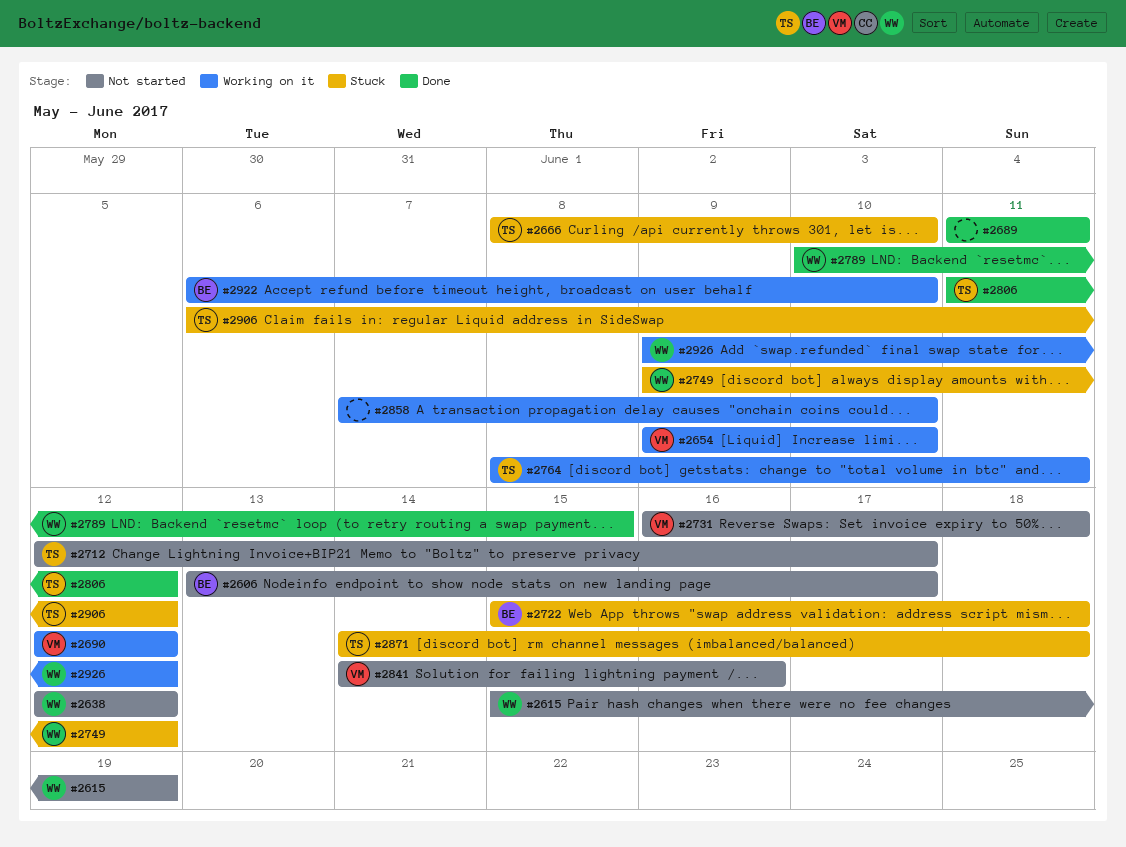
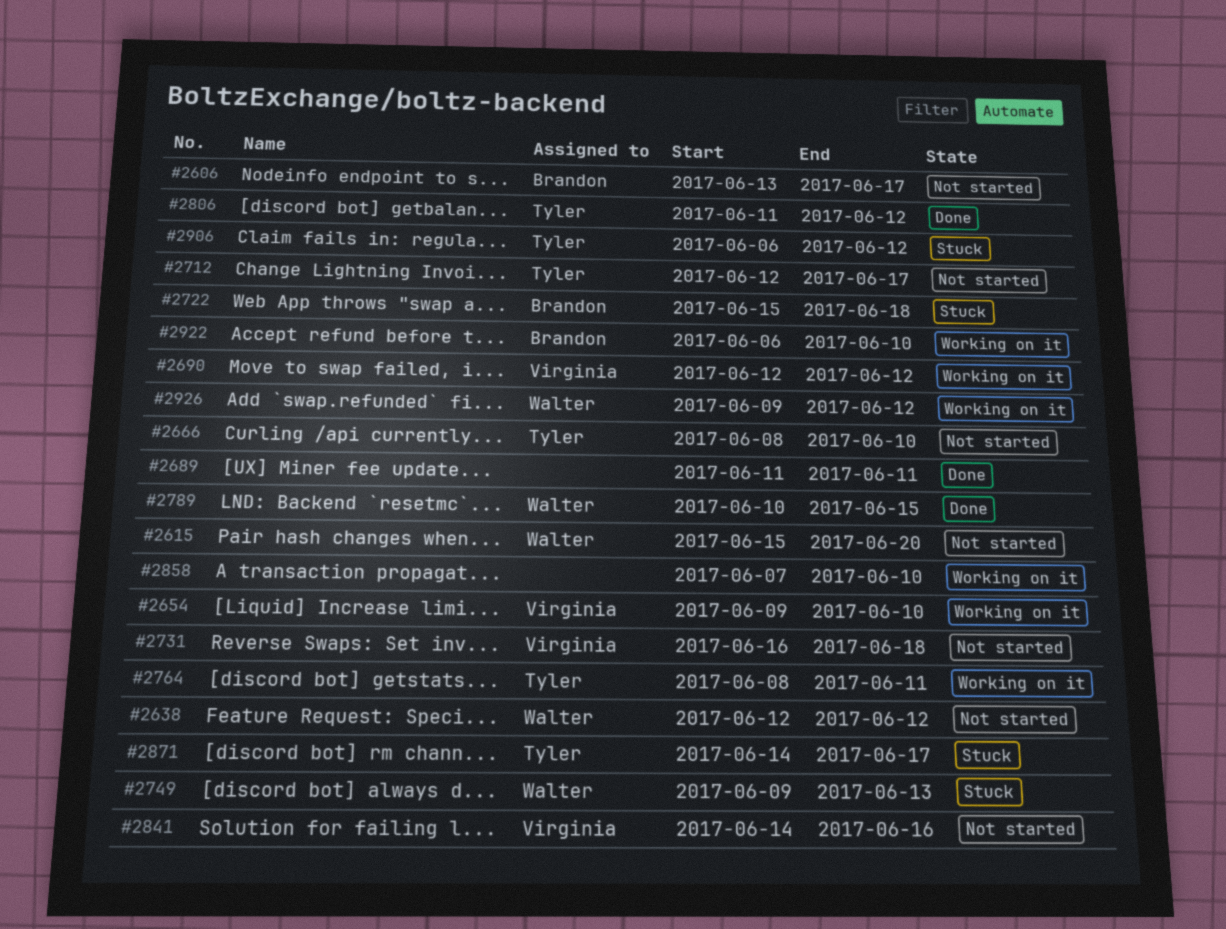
#2615, due: Jun 19 -> Jun 20
#2666, status: Stuck -> Not started
#2749, due: Jun 12 -> Jun 13
#2871, due: Jun 18 -> Jun 17

